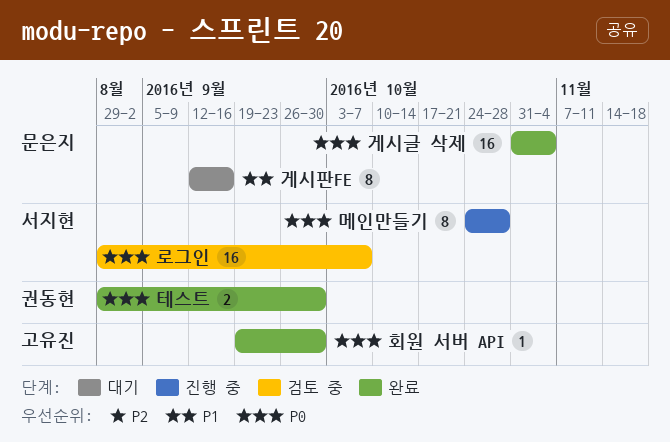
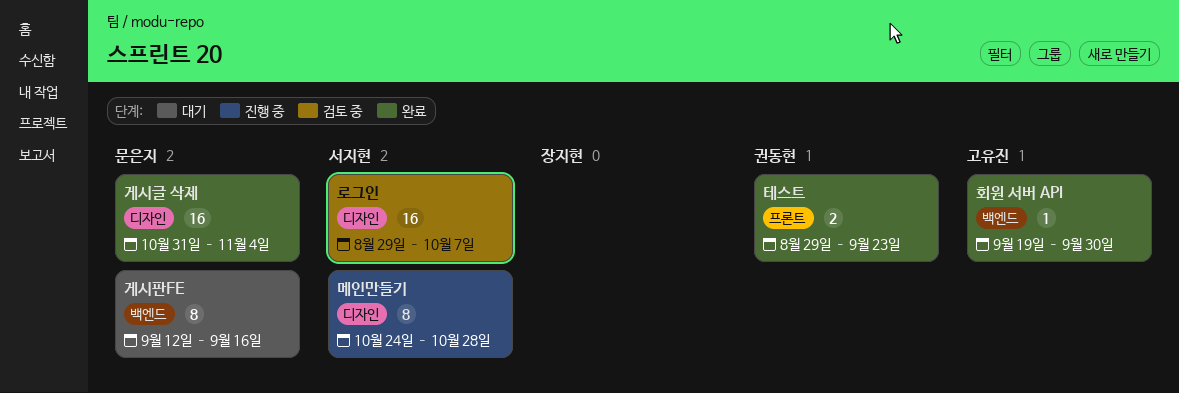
테스트, due: Sep 30 -> Sep 23

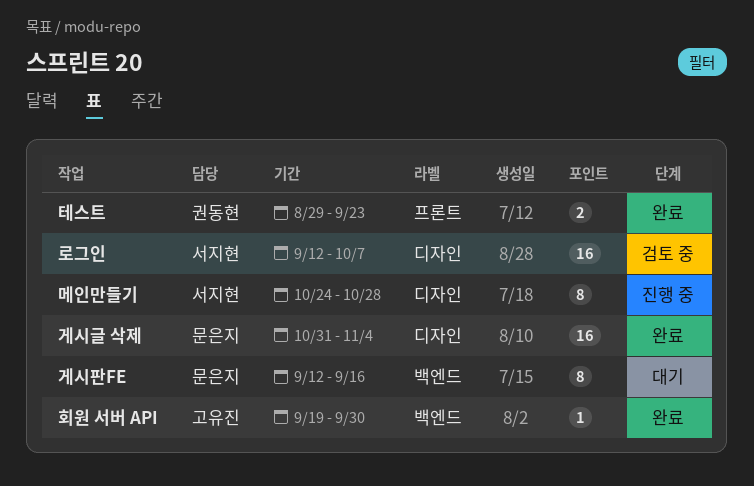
로그인, start: Aug 29 -> Sep 12

